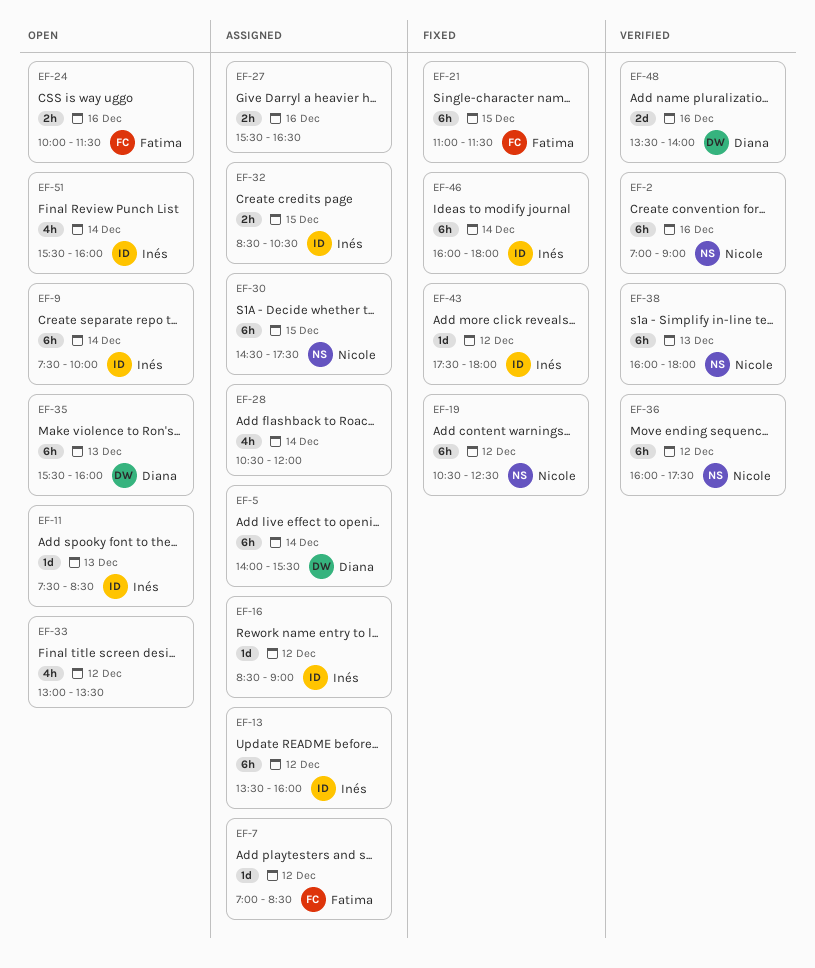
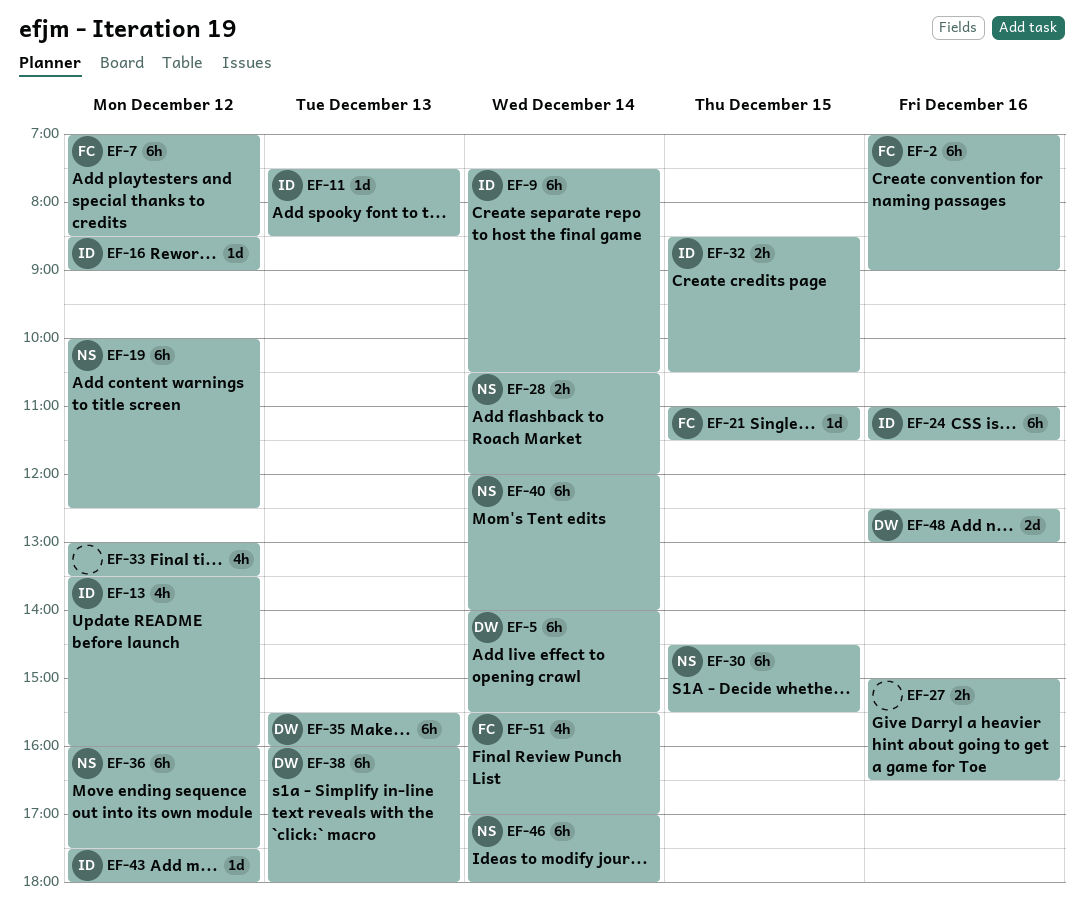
EF-2, owner: Nicole -> Fatima
EF-7, estimate: 1d -> 6h
EF-9, ends: 10:00 -> 10:30
EF-13, estimate: 6h -> 4h
EF-19, begins: 10:30 -> 10:00
EF-21, estimate: 6h -> 1d
EF-24, owner: Fatima -> Inés
EF-24, estimate: 2h -> 6h
EF-24, begins: 10:00 -> 11:00
EF-27, begins: 15:30 -> 15:00
EF-28, owner: none -> Nicole
EF-28, estimate: 4h -> 2h
EF-30, ends: 17:30 -> 15:30
EF-38, owner: Nicole -> Diana
EF-40: none -> present
EF-46, owner: Inés -> Nicole
EF-46, begins: 16:00 -> 17:00
EF-48, begins: 13:30 -> 12:30
EF-48, ends: 14:00 -> 13:00
EF-51, owner: Inés -> Fatima
EF-51, ends: 16:00 -> 17:00

